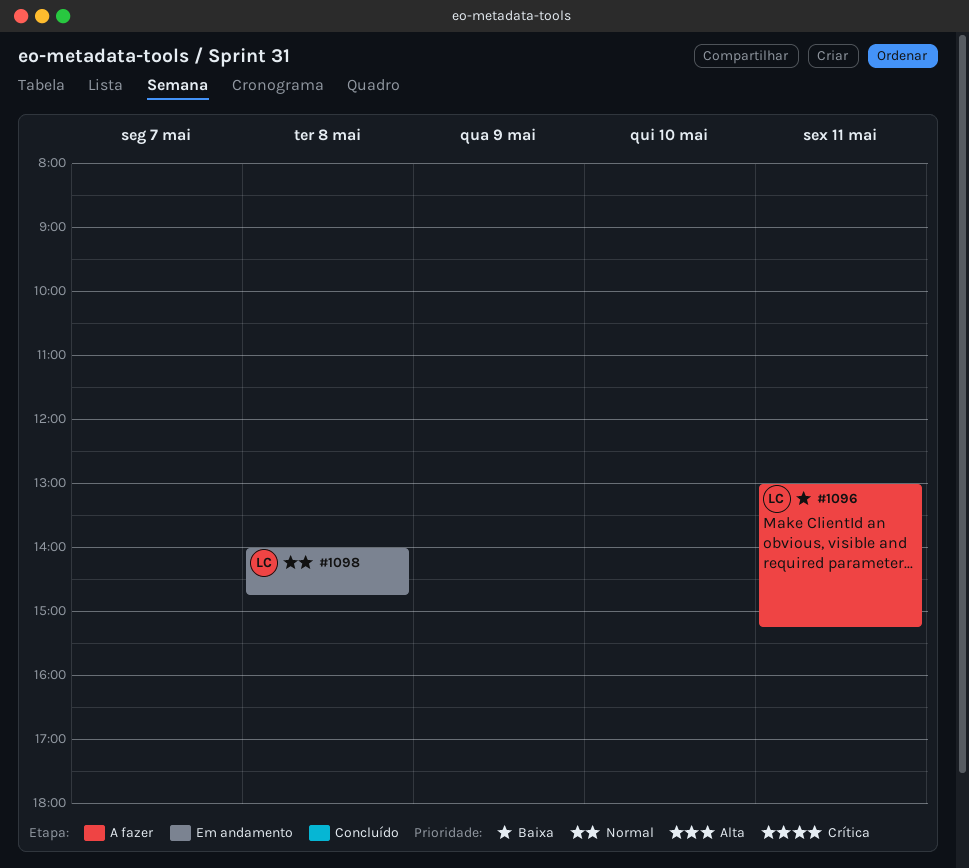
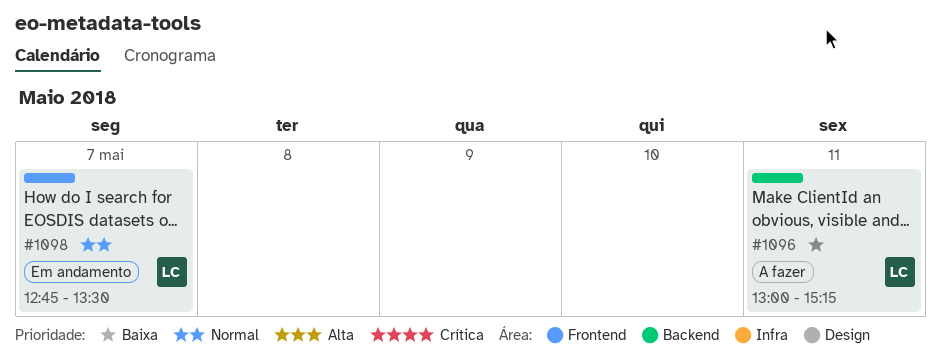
#1098, day: May 8 -> May 7
#1098, begins: 14:00 -> 12:45
#1098, ends: 14:45 -> 13:30

